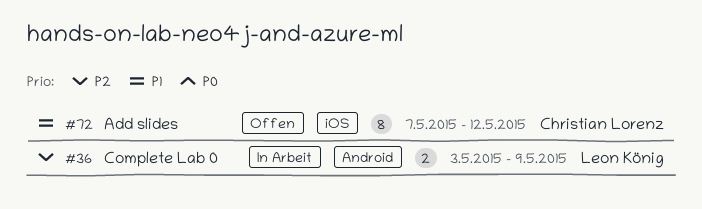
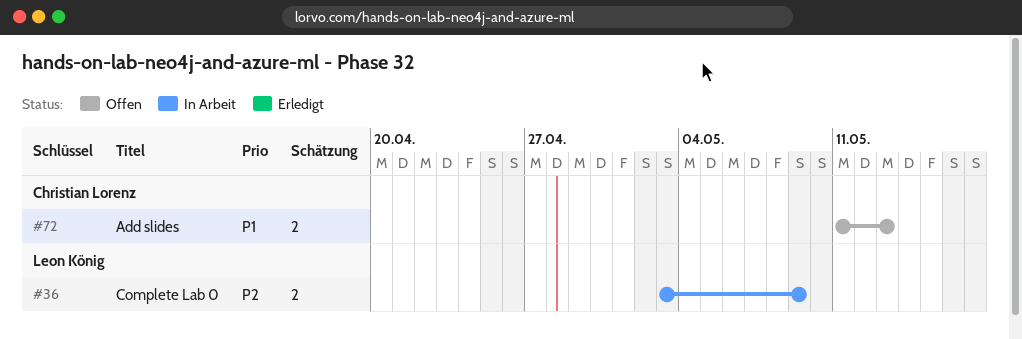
#72, estimate: 8 -> 2
#72, start: May 7 -> May 11
#72, due: May 12 -> May 13

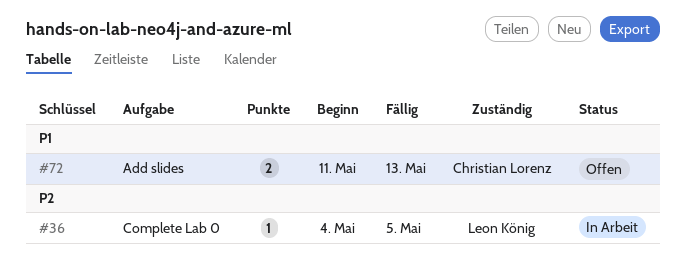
#36, estimate: 2 -> 1
#36, start: May 3 -> May 4
#36, due: May 9 -> May 5

